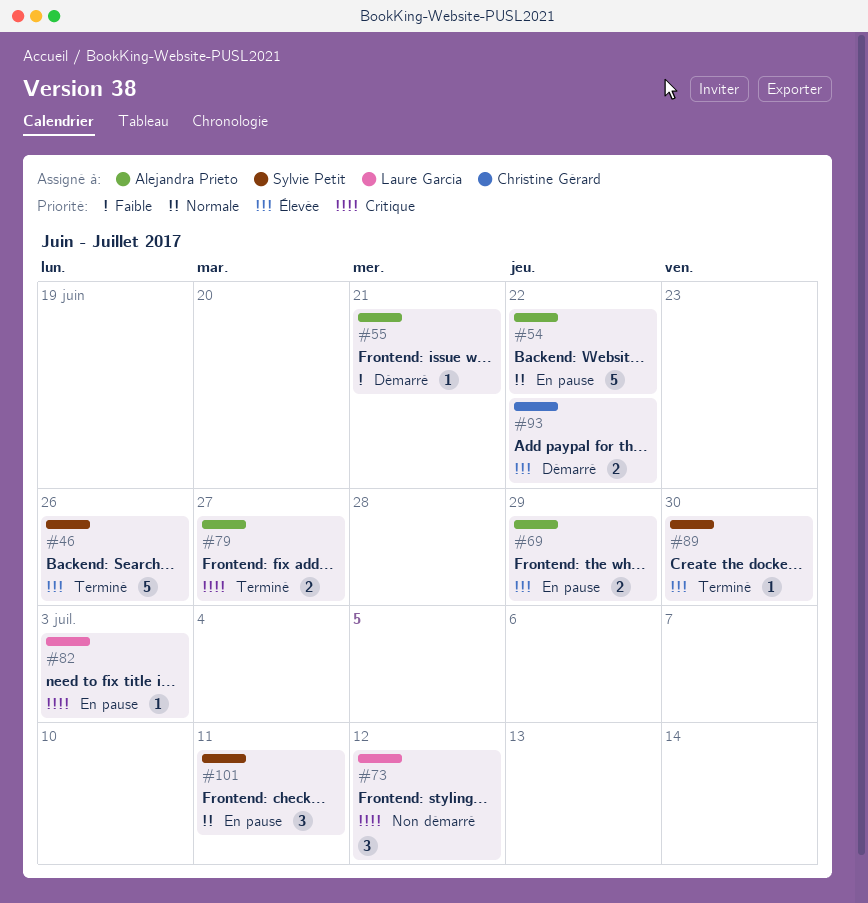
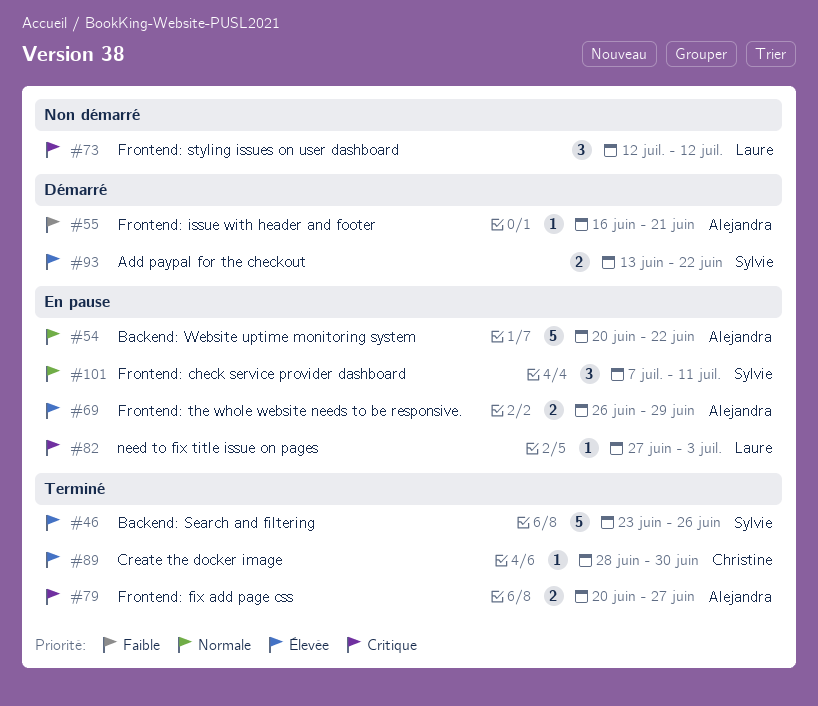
#89, owner: Sylvie Petit -> Christine Gérard
#93, owner: Christine Gérard -> Sylvie Petit

